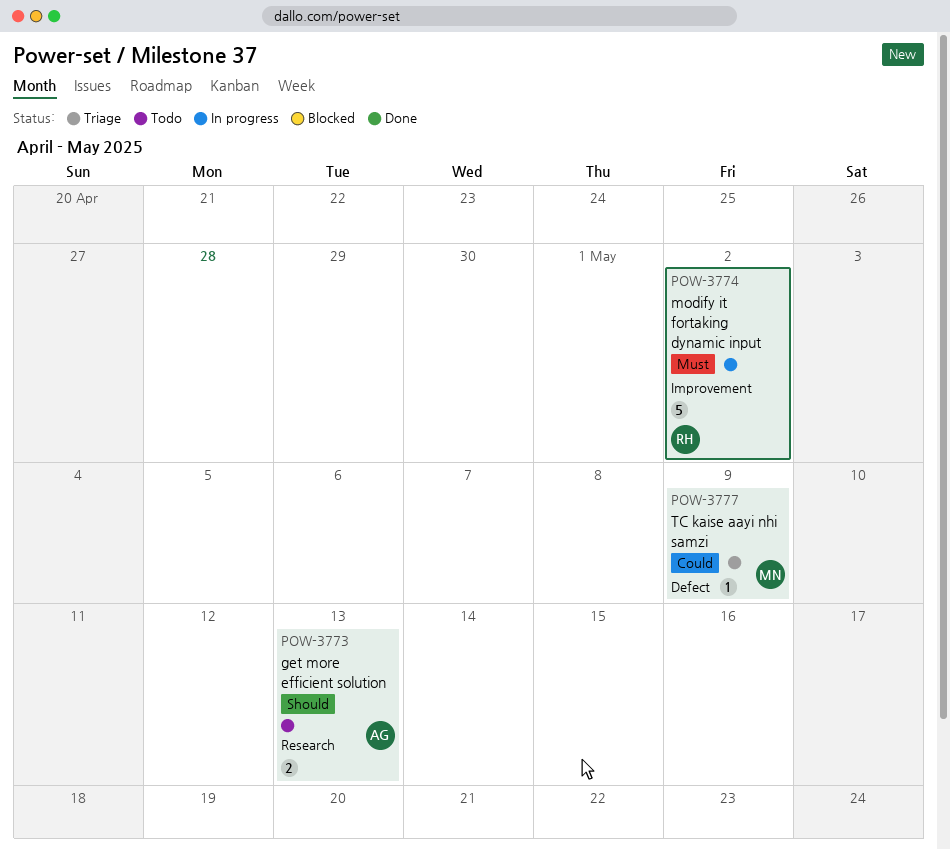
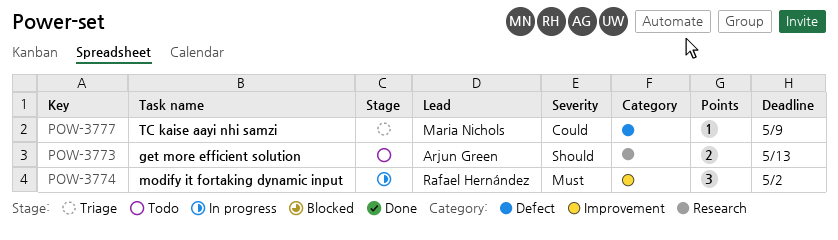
POW-3774, estimate: 5 -> 3

